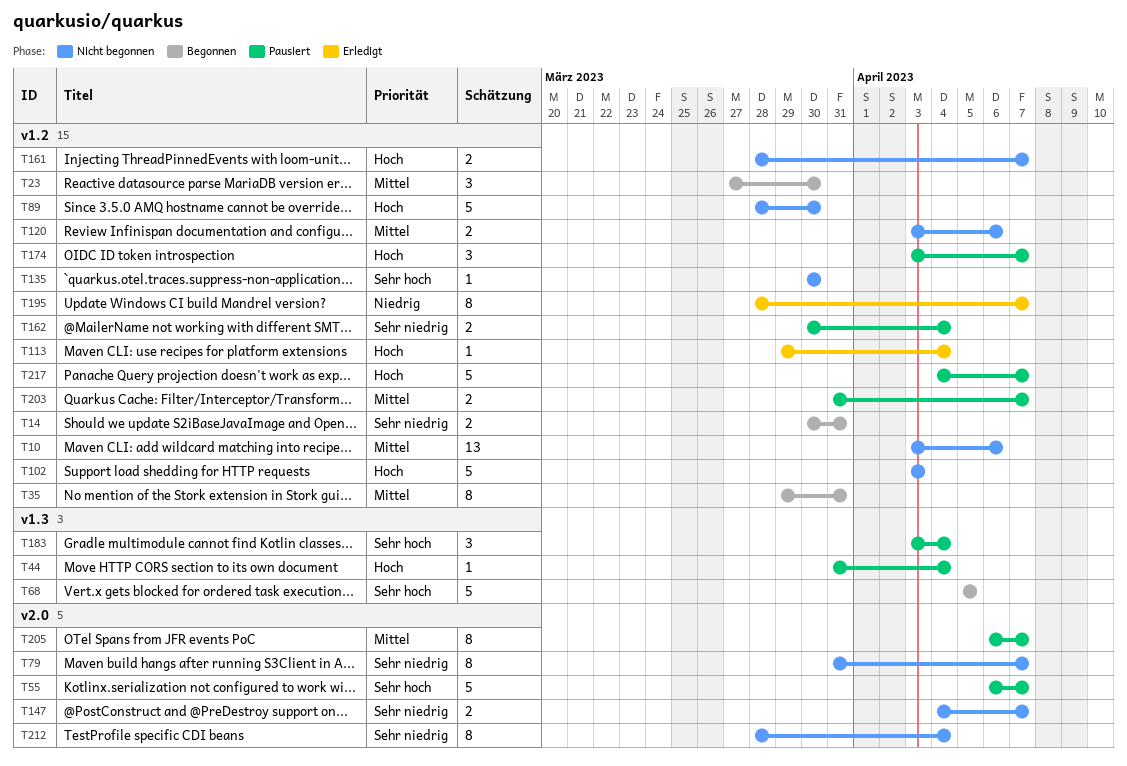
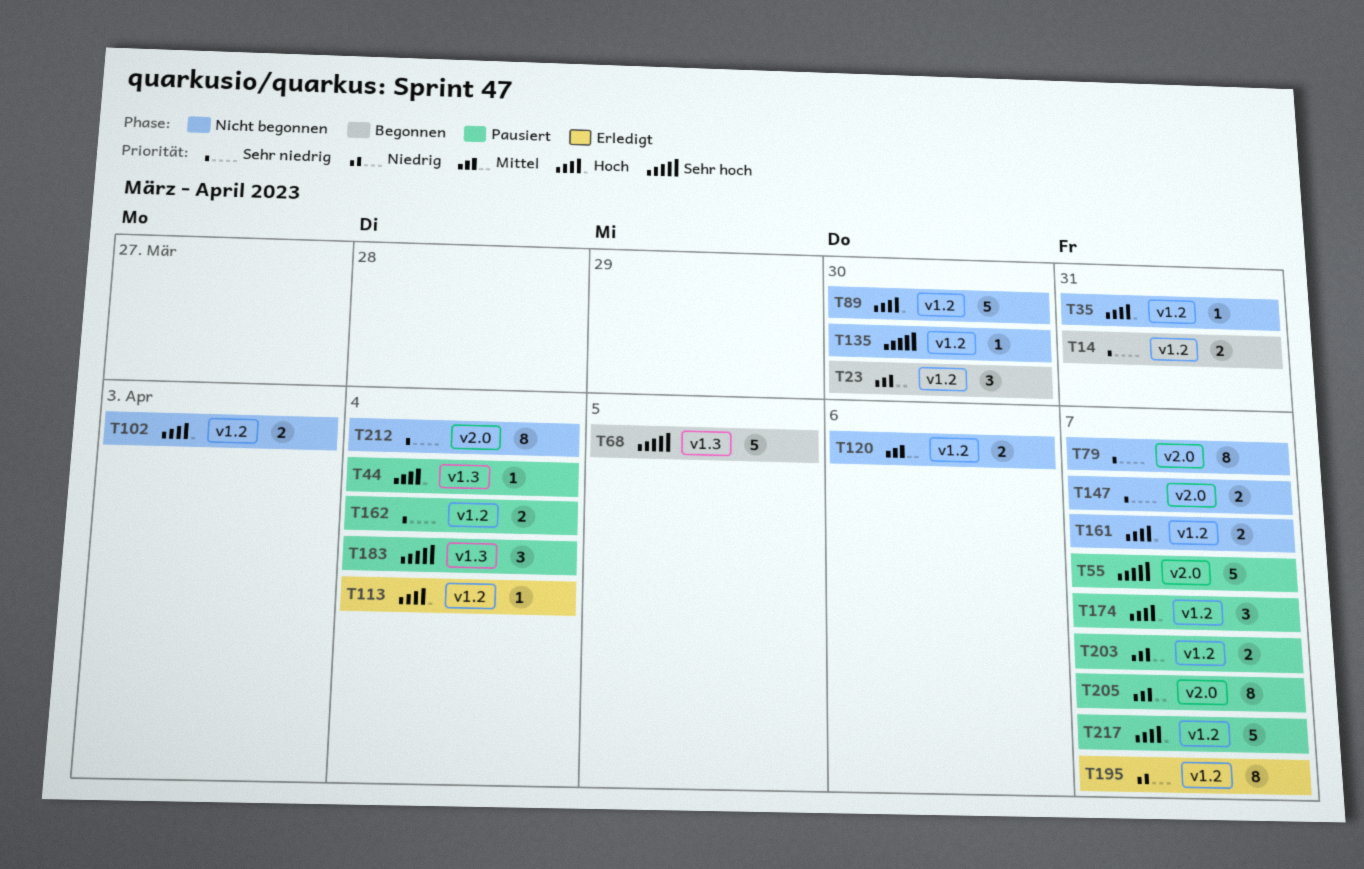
T10: present -> none
T35, status: Begonnen -> Nicht begonnen
T35, priority: Mittel -> Hoch
T35, estimate: 8 -> 1
T102, estimate: 5 -> 2

